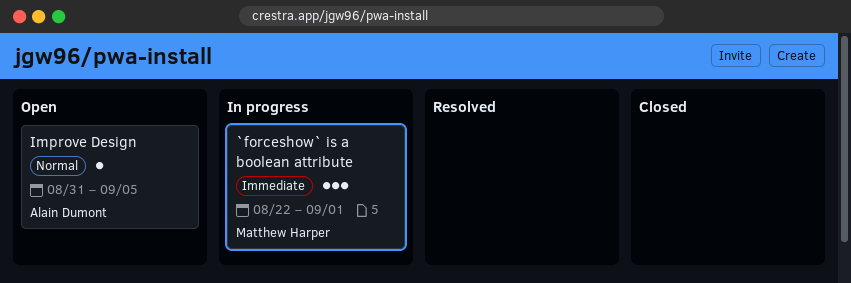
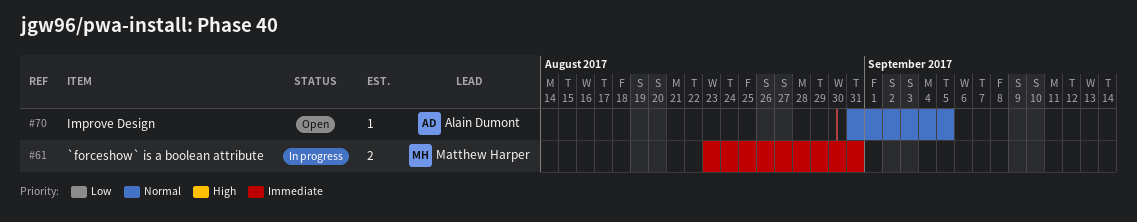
`forceshow` is a boolean attribute, estimate: 3 -> 2
`forceshow` is a boolean attribute, start: Aug 22 -> Aug 23
`forceshow` is a boolean attribute, due: Sep 1 -> Aug 31

